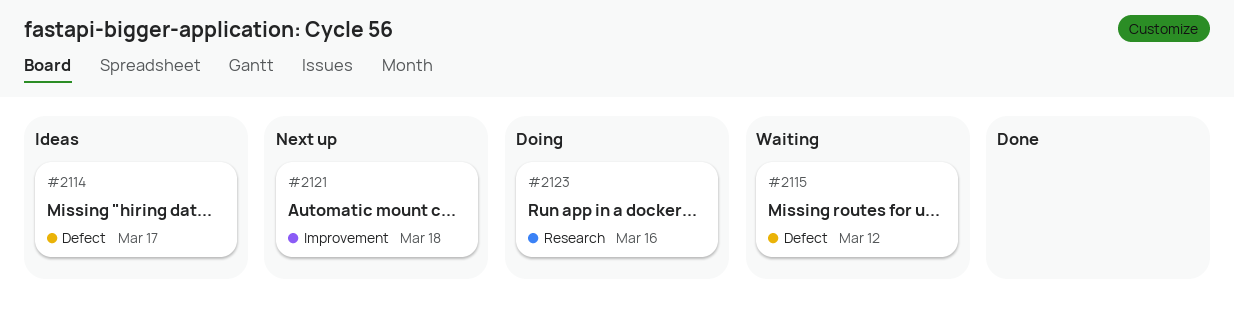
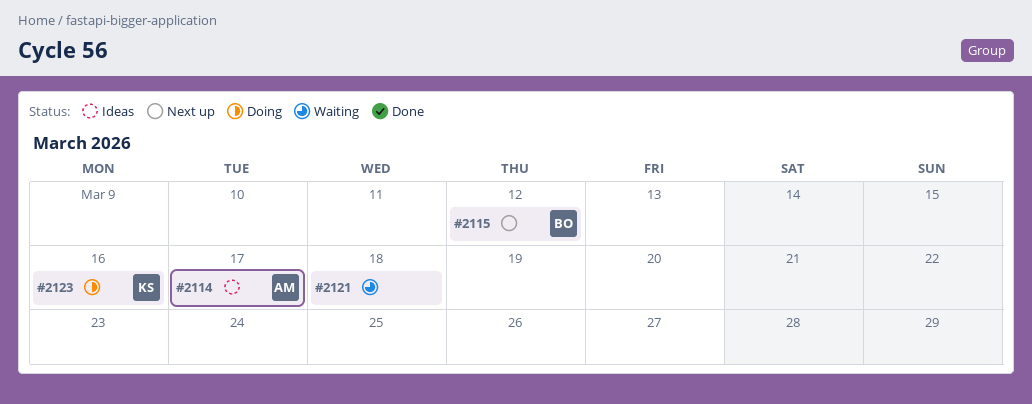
#2115, status: Waiting -> Next up
#2121, status: Next up -> Waiting

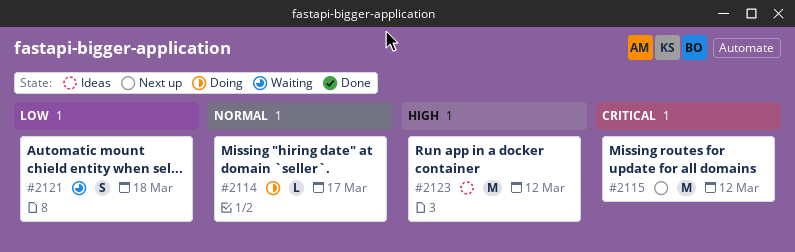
#2114, status: Ideas -> Doing
#2123, status: Doing -> Ideas
#2123, due: Mar 16 -> Mar 12

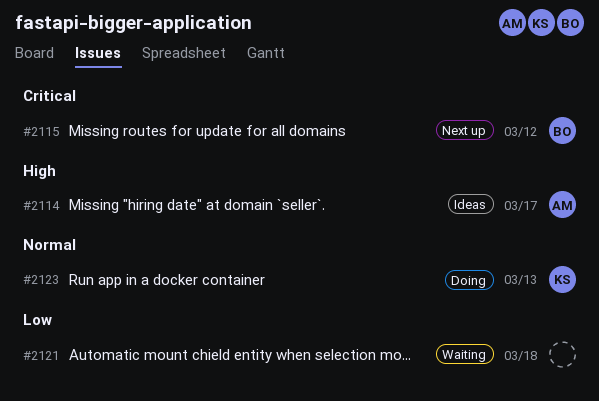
#2114, status: Doing -> Ideas
#2114, priority: Normal -> High
#2123, status: Ideas -> Doing
#2123, priority: High -> Normal
#2123, due: Mar 12 -> Mar 13

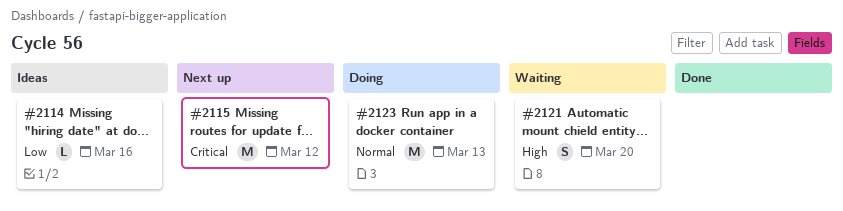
#2114, priority: High -> Low
#2114, due: Mar 17 -> Mar 16
#2121, priority: Low -> High
#2121, due: Mar 18 -> Mar 20

